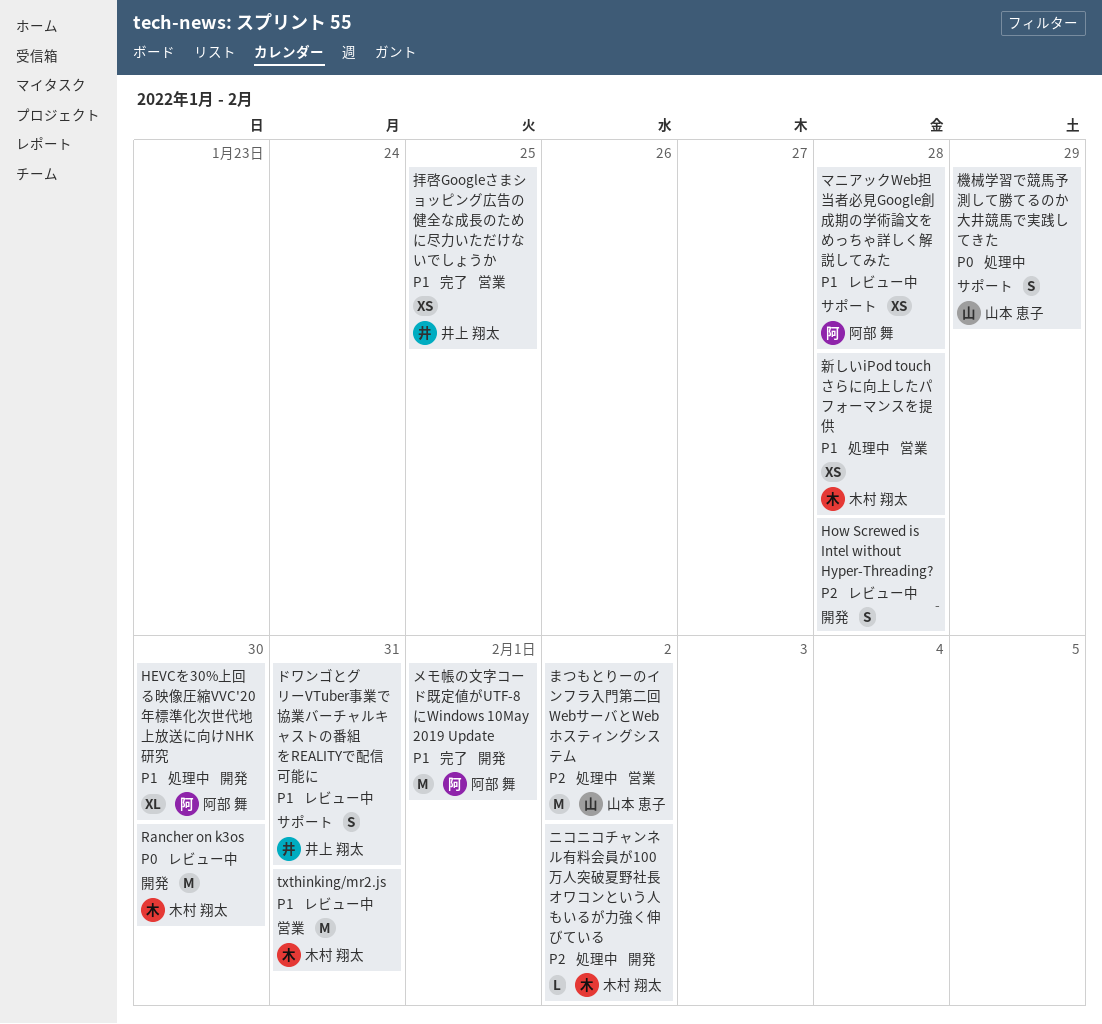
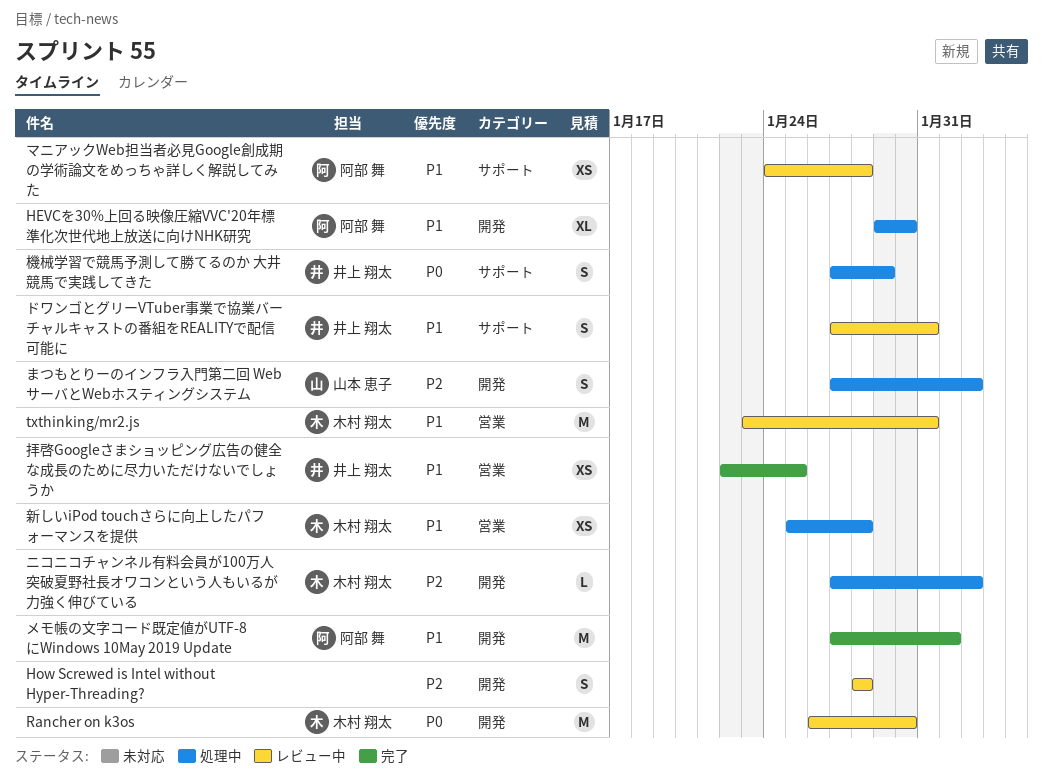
まつもとりーのインフラ入門第二回 WebサーバとWebホスティングシステム, label: 営業 -> 開発
まつもとりーのインフラ入門第二回 WebサーバとWebホスティングシステム, estimate: M -> S
機械学習で競馬予測して勝てるのか 大井競馬で実践してきた, owner: 山本 恵子 -> 井上 翔太

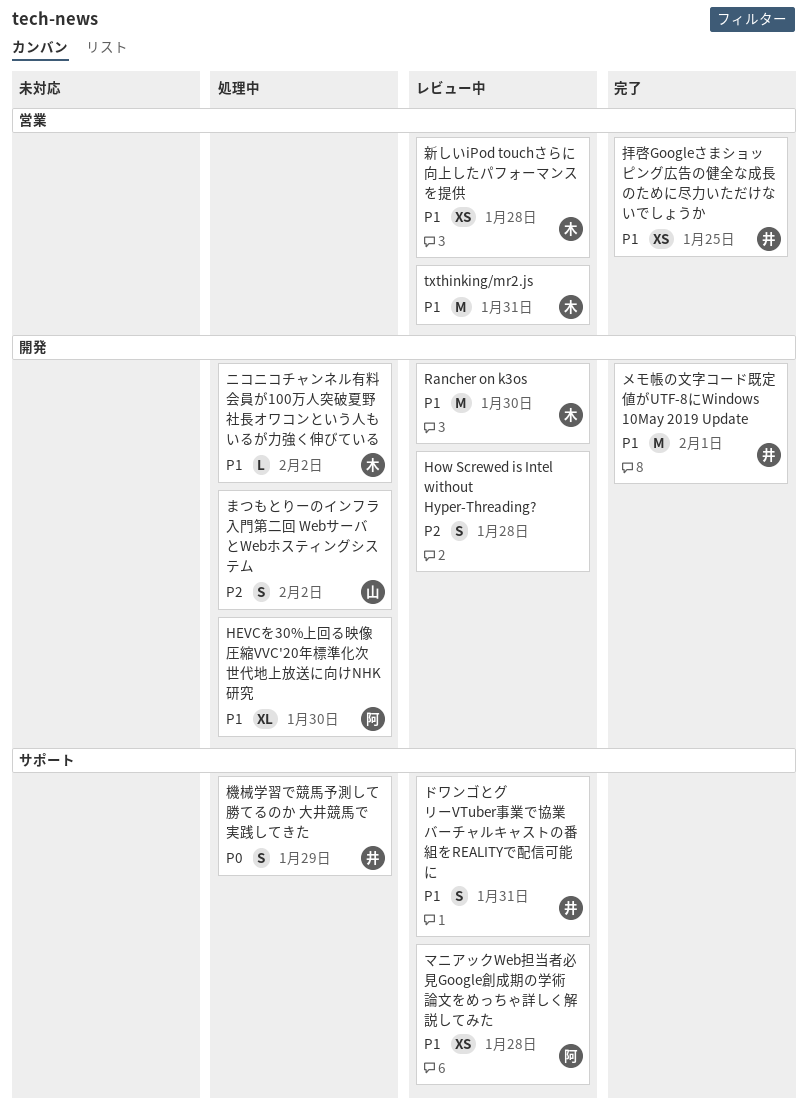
Rancher on k3os, priority: P0 -> P1
ニコニコチャンネル有料会員が100万人突破夏野社長オワコンという人もいるが力強く伸びている, priority: P2 -> P1
メモ帳の文字コード既定値がUTF-8にWindows 10May 2019 Update, owner: 阿部 舞 -> 井上 翔太
新しいiPod touchさらに向上したパフォーマンスを提供, status: 処理中 -> レビュー中

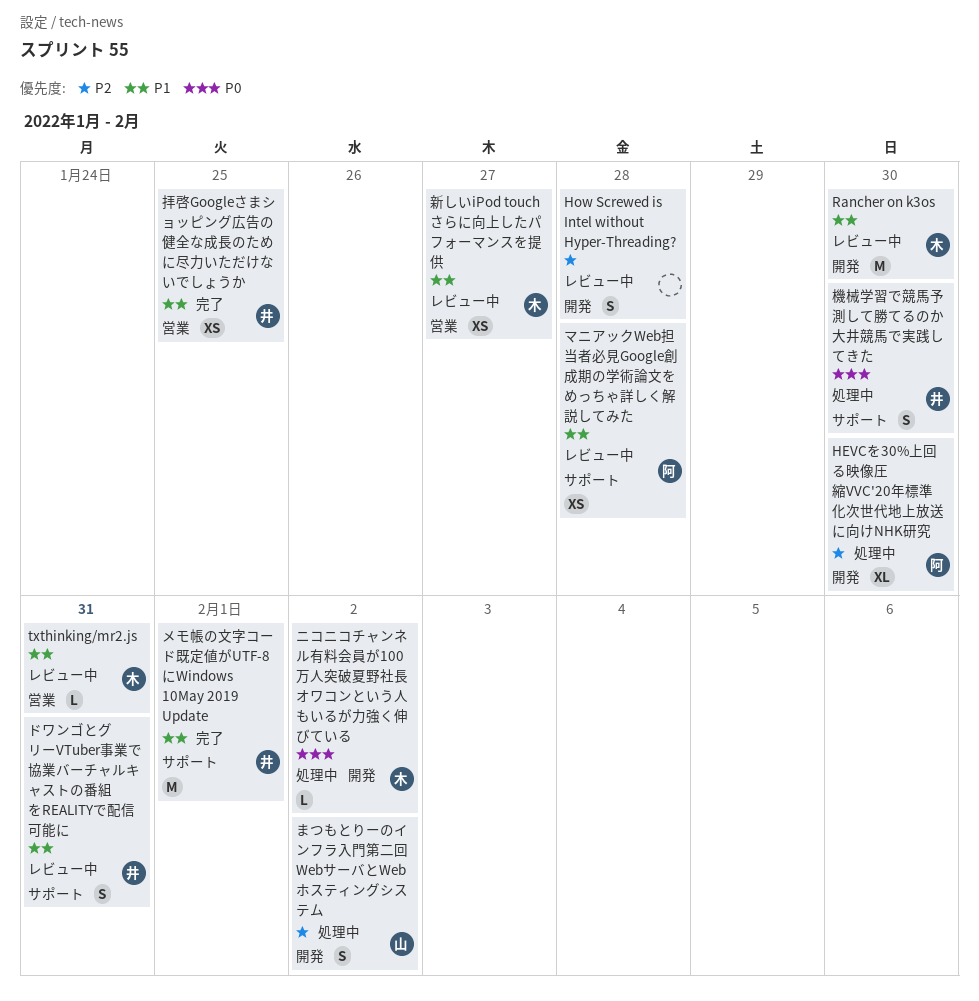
HEVCを30%上回る映像圧縮VVC'20年標準化次世代地上放送に向けNHK研究, priority: P1 -> P2
txthinking/mr2.js, estimate: M -> L
ニコニコチャンネル有料会員が100万人突破夏野社長オワコンという人もいるが力強く伸びている, priority: P1 -> P0
メモ帳の文字コード既定値がUTF-8にWindows 10May 2019 Update, label: 開発 -> サポート
新しいiPod touchさらに向上したパフォーマンスを提供, due: Jan 28 -> Jan 27
機械学習で競馬予測して勝てるのか 大井競馬で実践してきた, due: Jan 29 -> Jan 30

